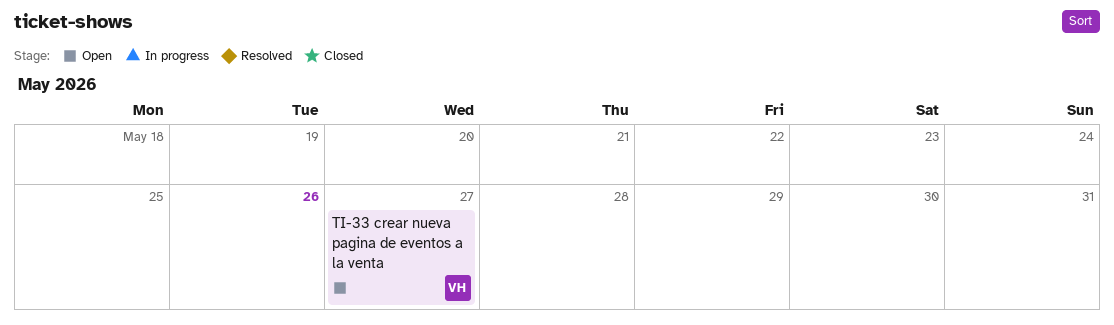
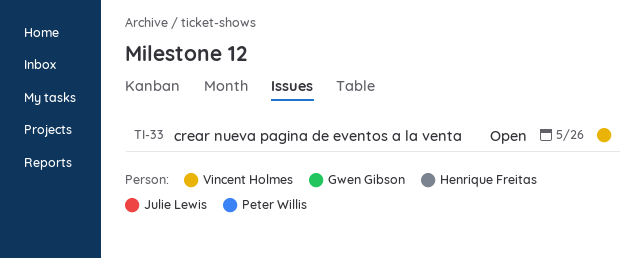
TI-33, due: May 27 -> May 26

